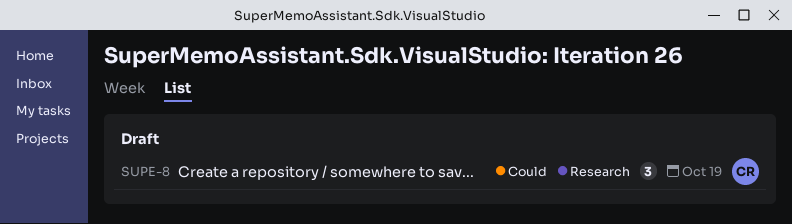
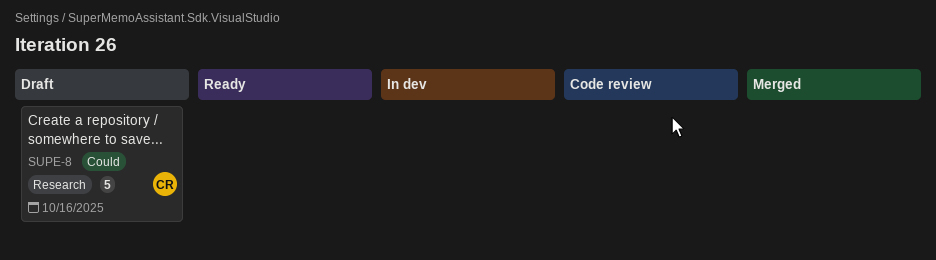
SUPE-8, estimate: 3 -> 5
SUPE-8, due: Oct 19 -> Oct 16

